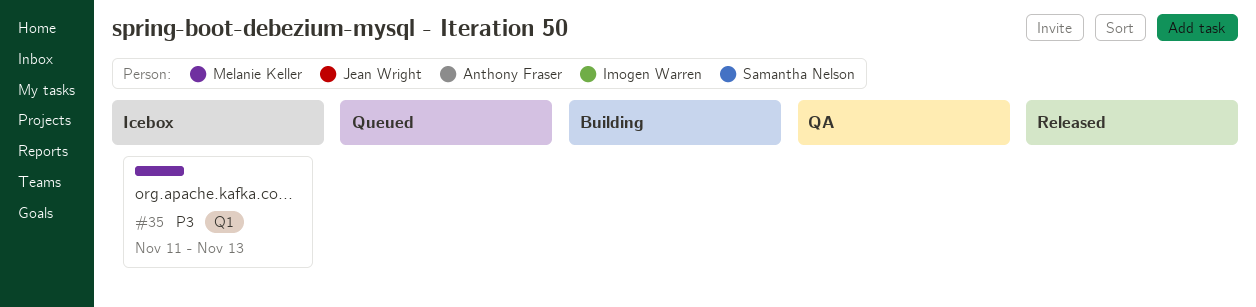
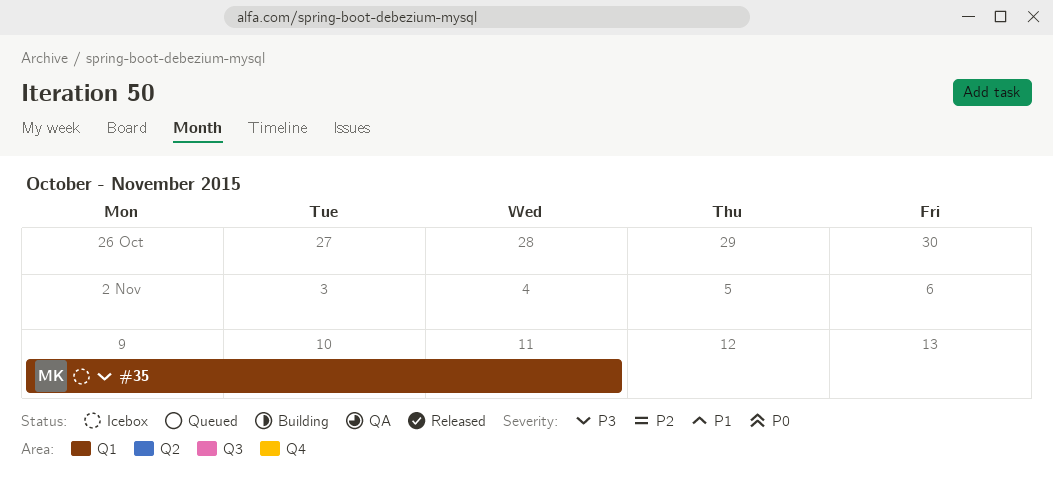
#35, start: Nov 11 -> Nov 9
#35, due: Nov 13 -> Nov 11

